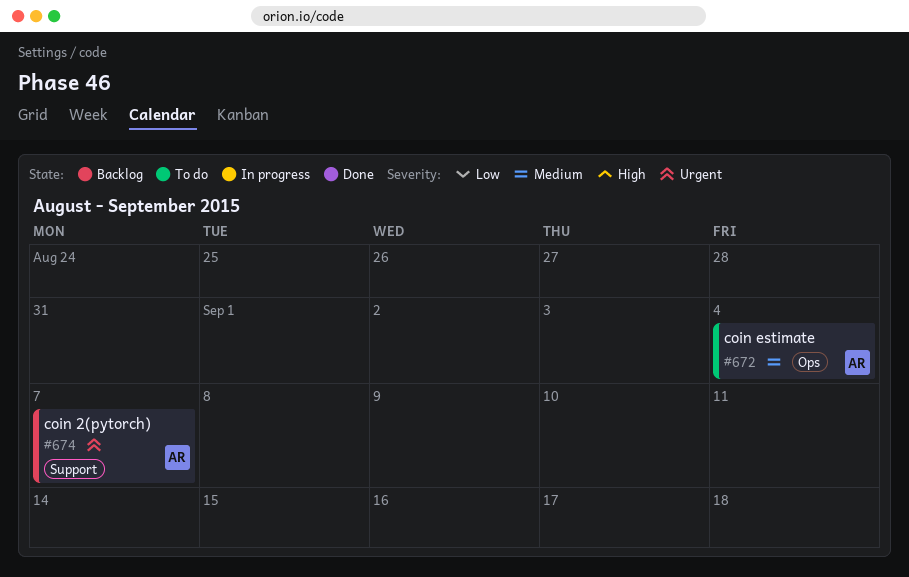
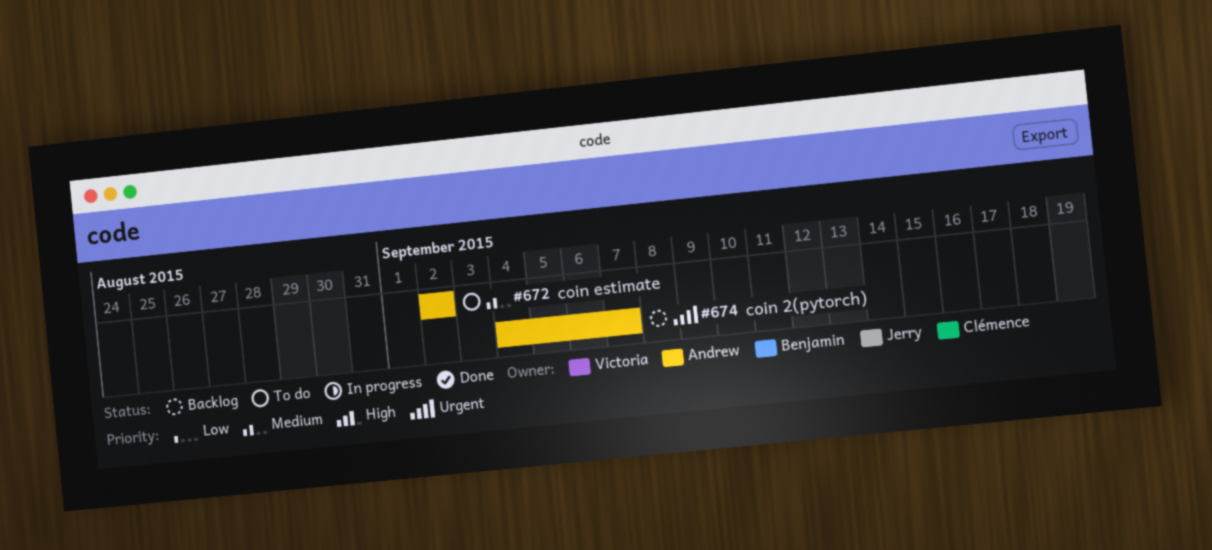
#672, due: Sep 4 -> Sep 2

